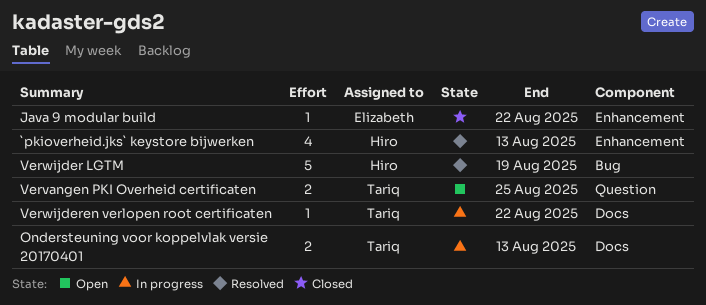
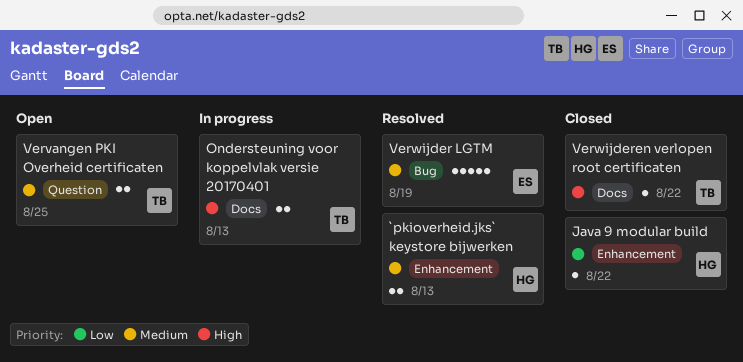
`pkioverheid.jks` keystore bijwerken, estimate: 4 -> 2
Java 9 modular build, owner: Elizabeth -> Hiro
Verwijder LGTM, owner: Hiro -> Elizabeth
Verwijderen verlopen root certificaten, status: In progress -> Closed

